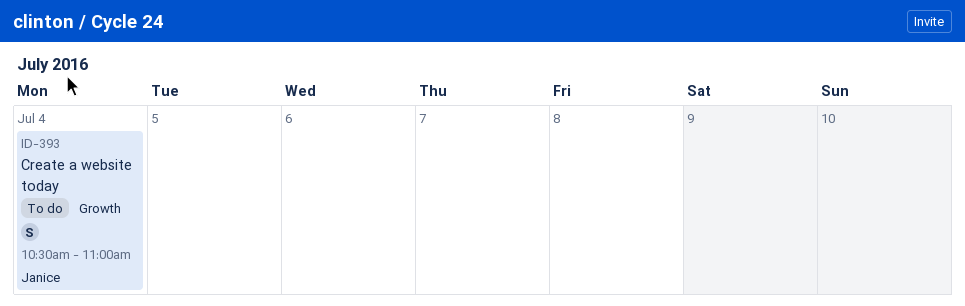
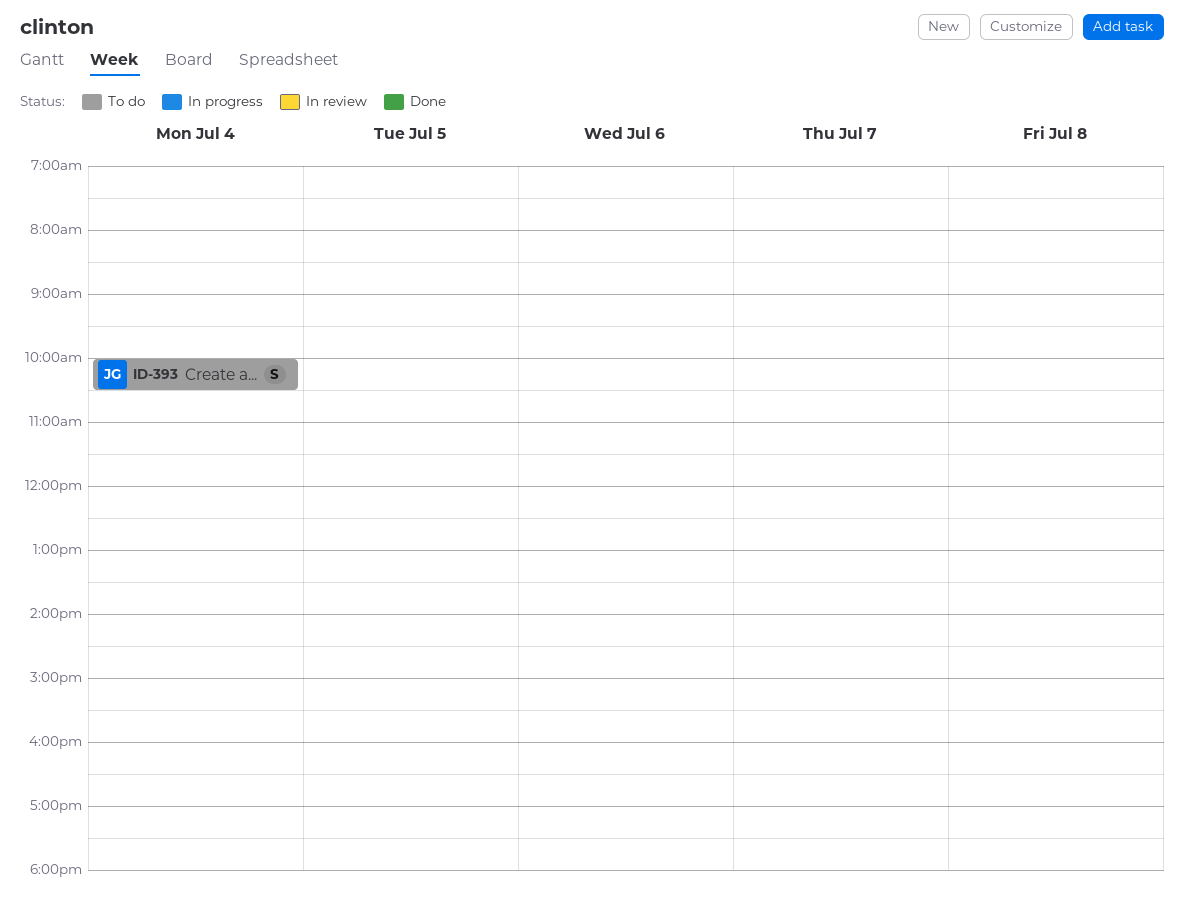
ID-393, begins: 10:30 -> 10:00
ID-393, ends: 11:00 -> 10:30

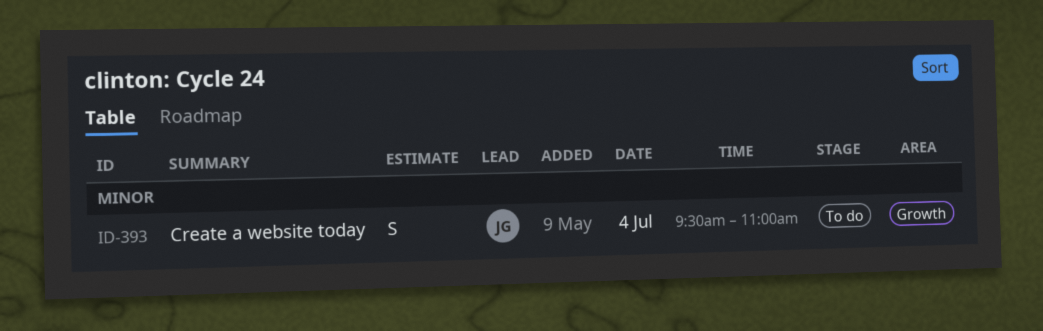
ID-393, begins: 10:00 -> 09:30
ID-393, ends: 10:30 -> 11:00

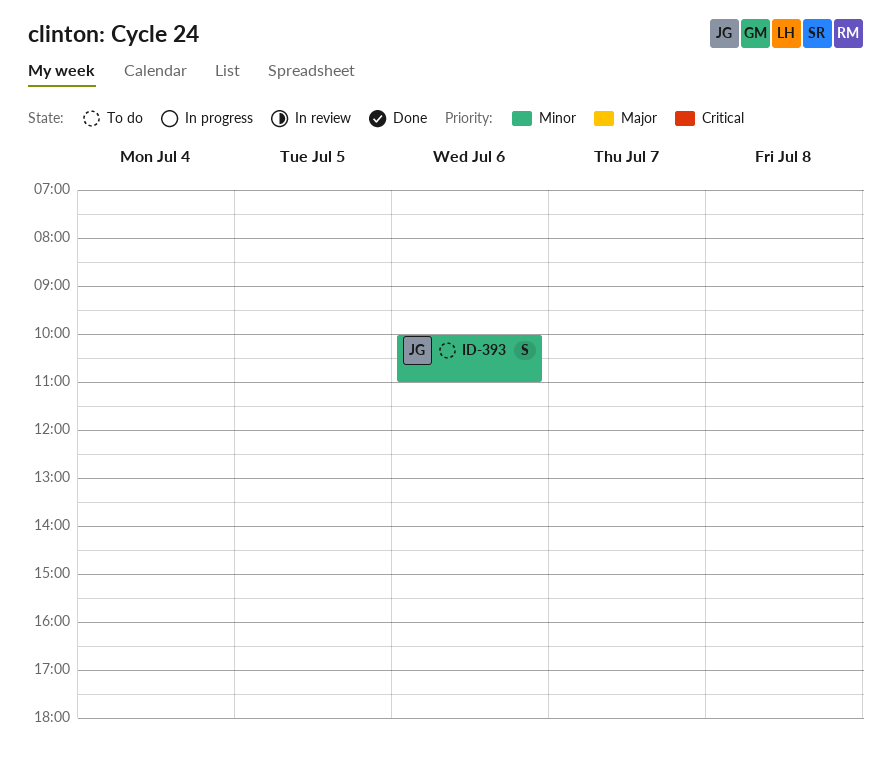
ID-393, day: Jul 4 -> Jul 6
ID-393, begins: 09:30 -> 10:00

